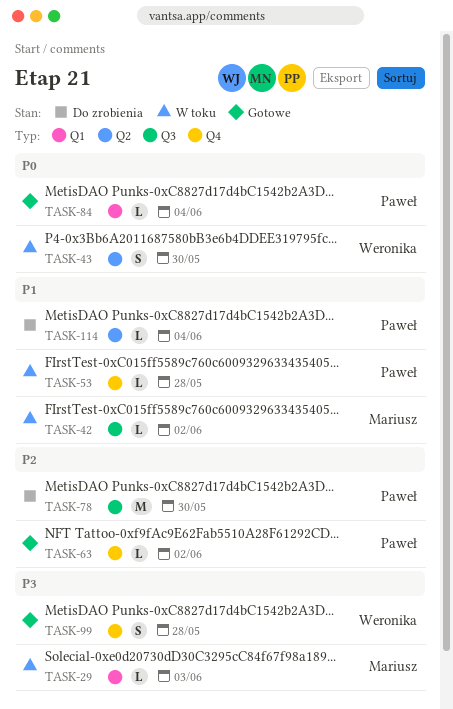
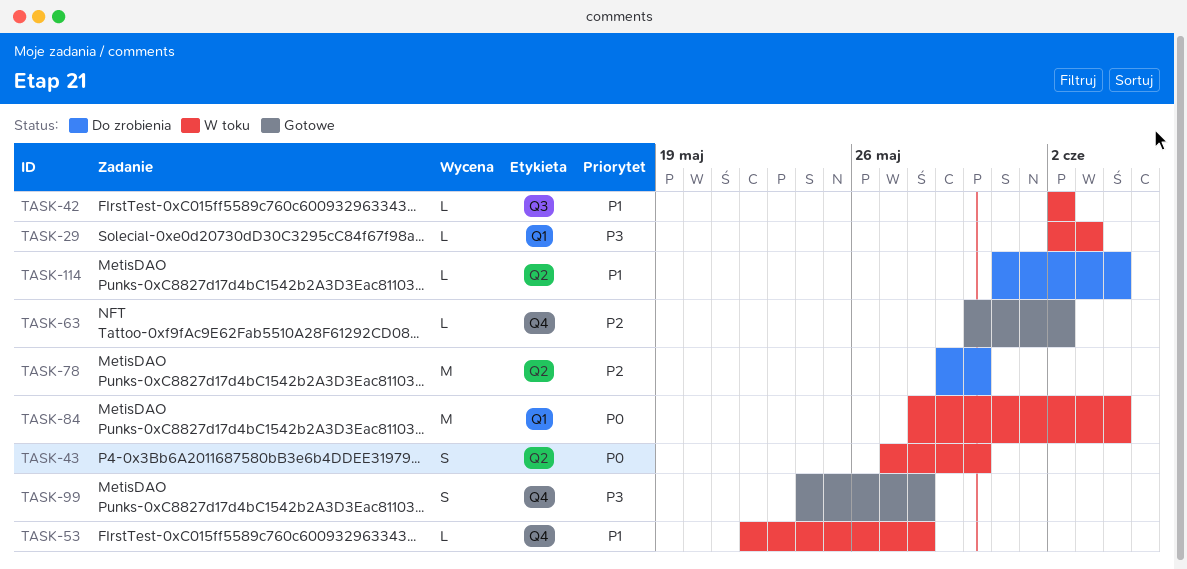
TASK-78, label: Q3 -> Q2
TASK-84, status: Gotowe -> W toku
TASK-84, estimate: L -> M

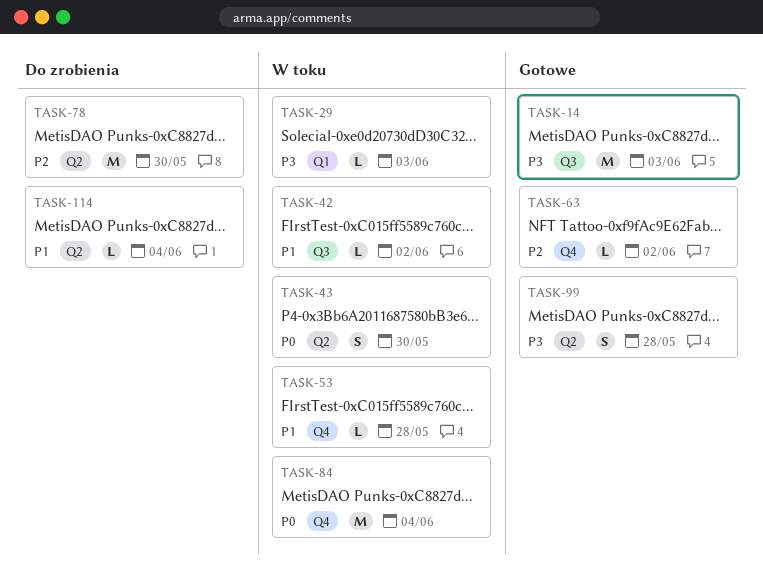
TASK-14: none -> present
TASK-84, label: Q1 -> Q4
TASK-99, label: Q4 -> Q2

